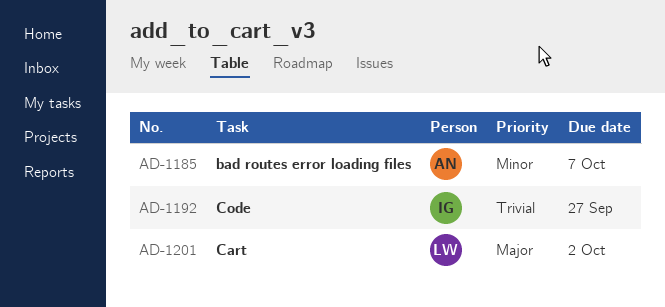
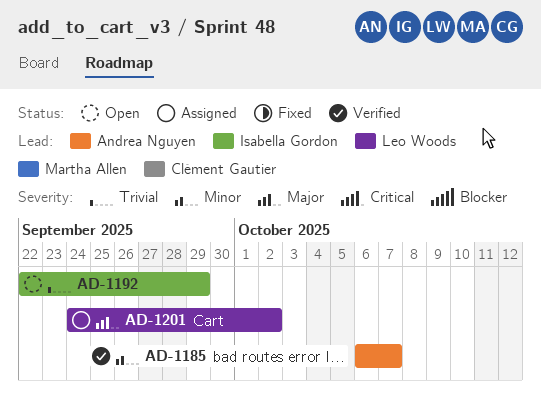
AD-1192, due: Sep 27 -> Sep 29

